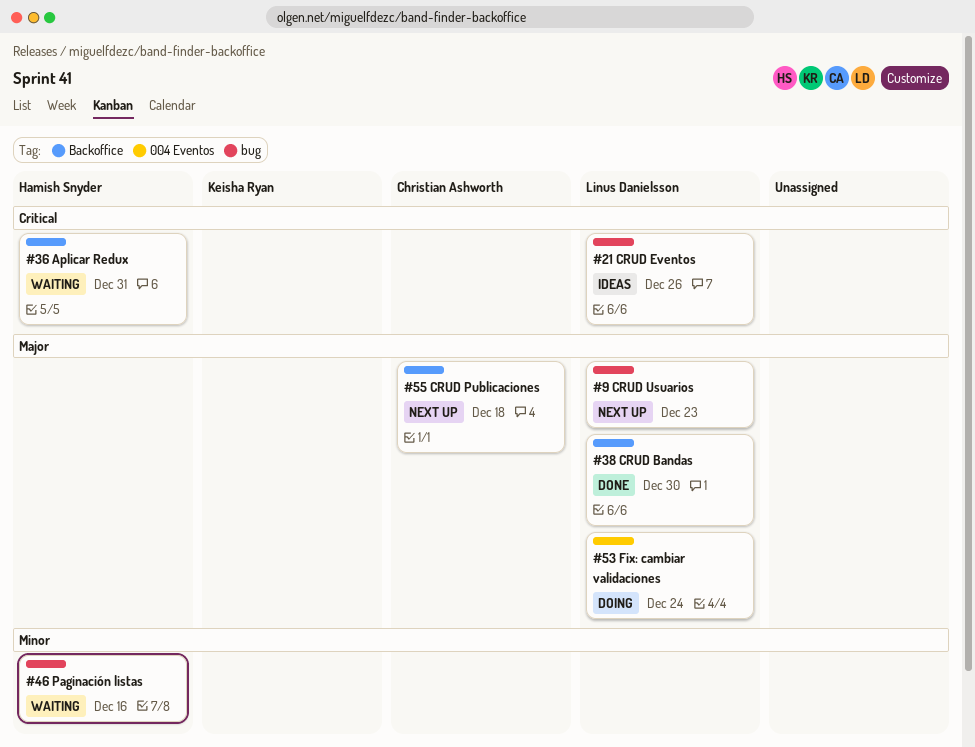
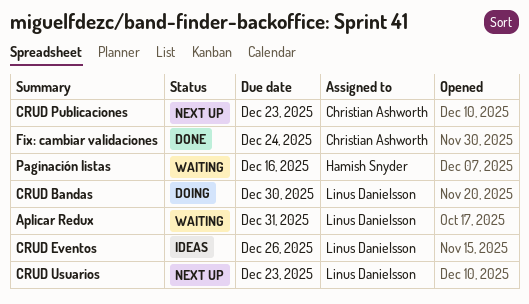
Aplicar Redux, owner: Hamish Snyder -> Linus Danielsson
CRUD Bandas, status: Done -> Doing
CRUD Publicaciones, due: Dec 18 -> Dec 23
Fix: cambiar validaciones, status: Doing -> Done
Fix: cambiar validaciones, owner: Linus Danielsson -> Christian Ashworth

